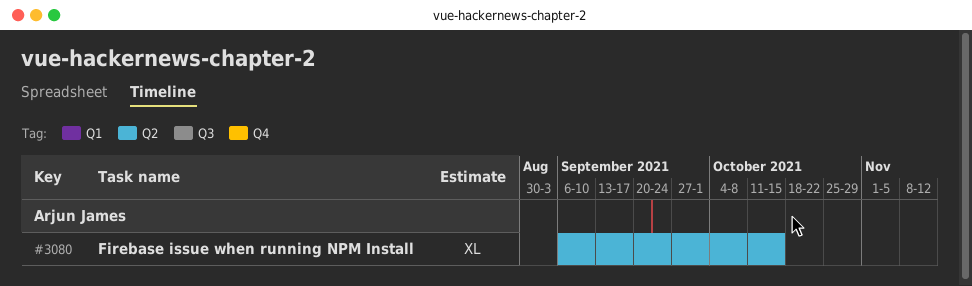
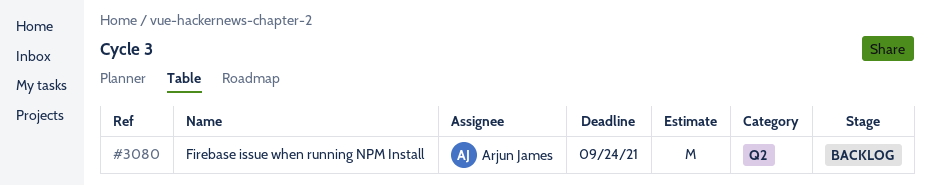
#3080, estimate: XL -> M
#3080, due: Oct 15 -> Sep 24

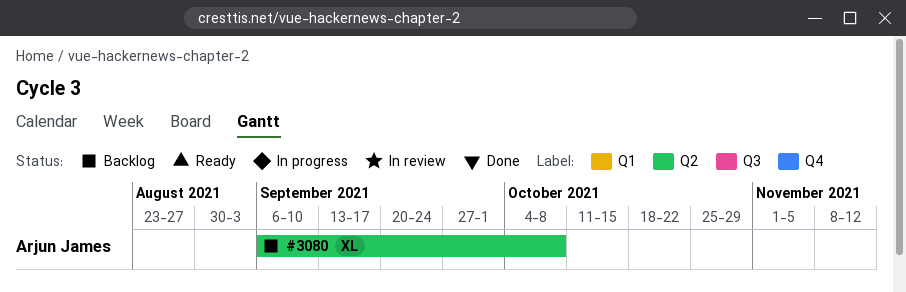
#3080, estimate: M -> XL
#3080, due: Sep 24 -> Oct 8

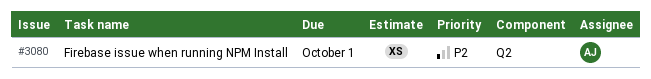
#3080, estimate: XL -> XS
#3080, due: Oct 8 -> Oct 1

